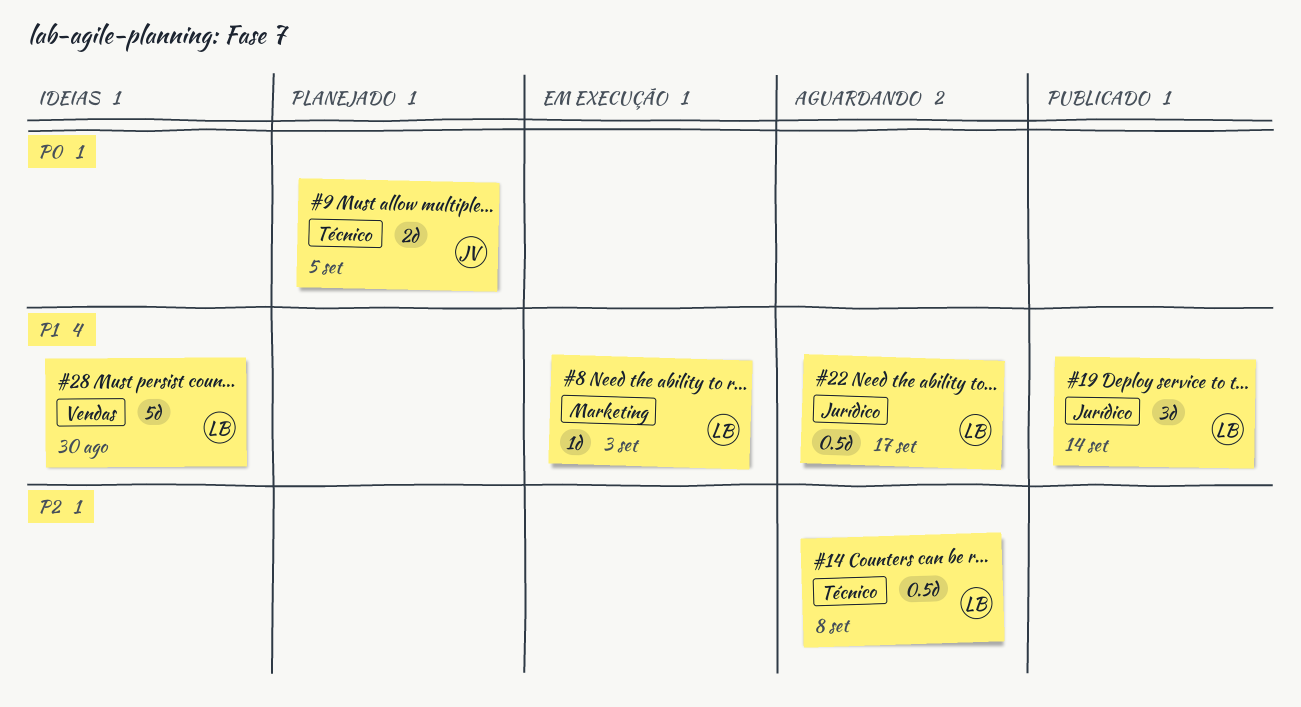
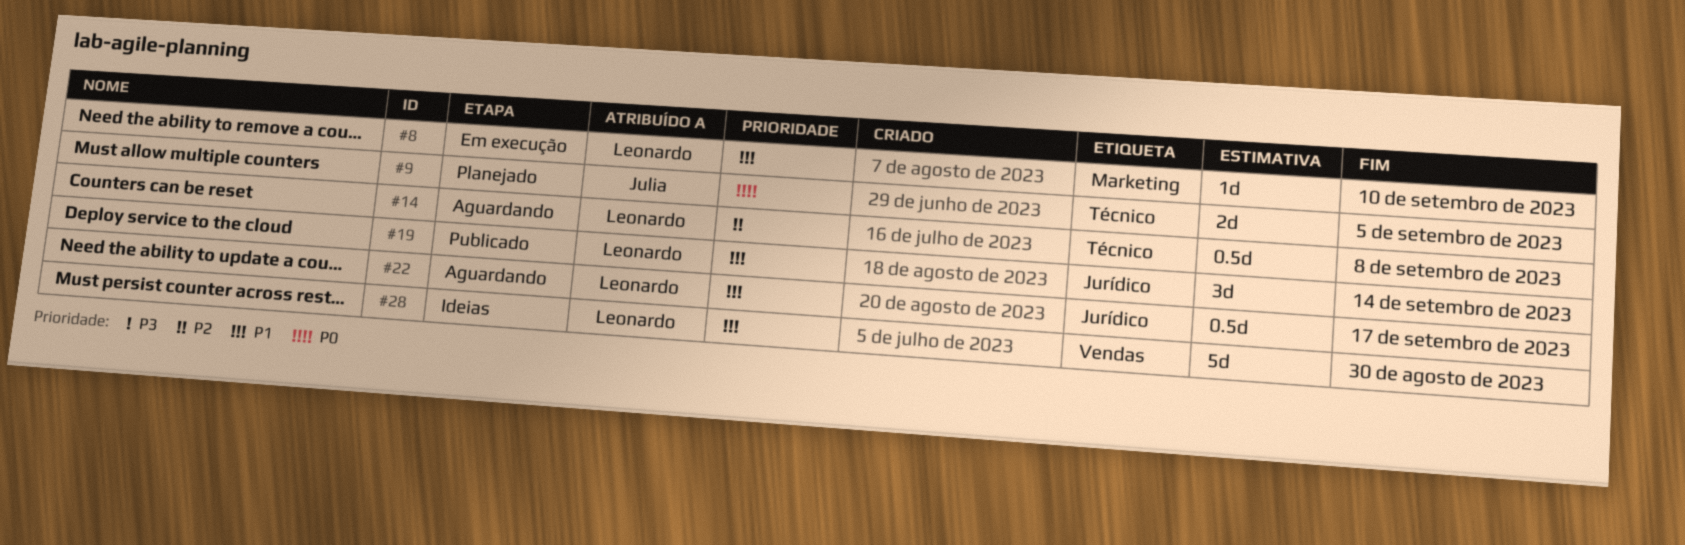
#8, due: Sep 3 -> Sep 10

